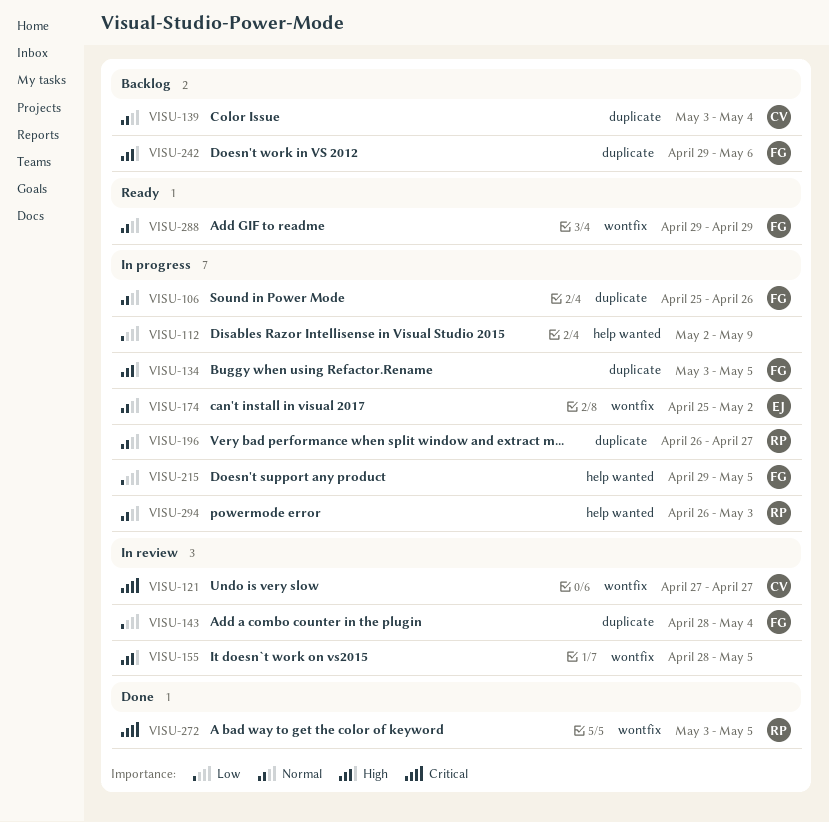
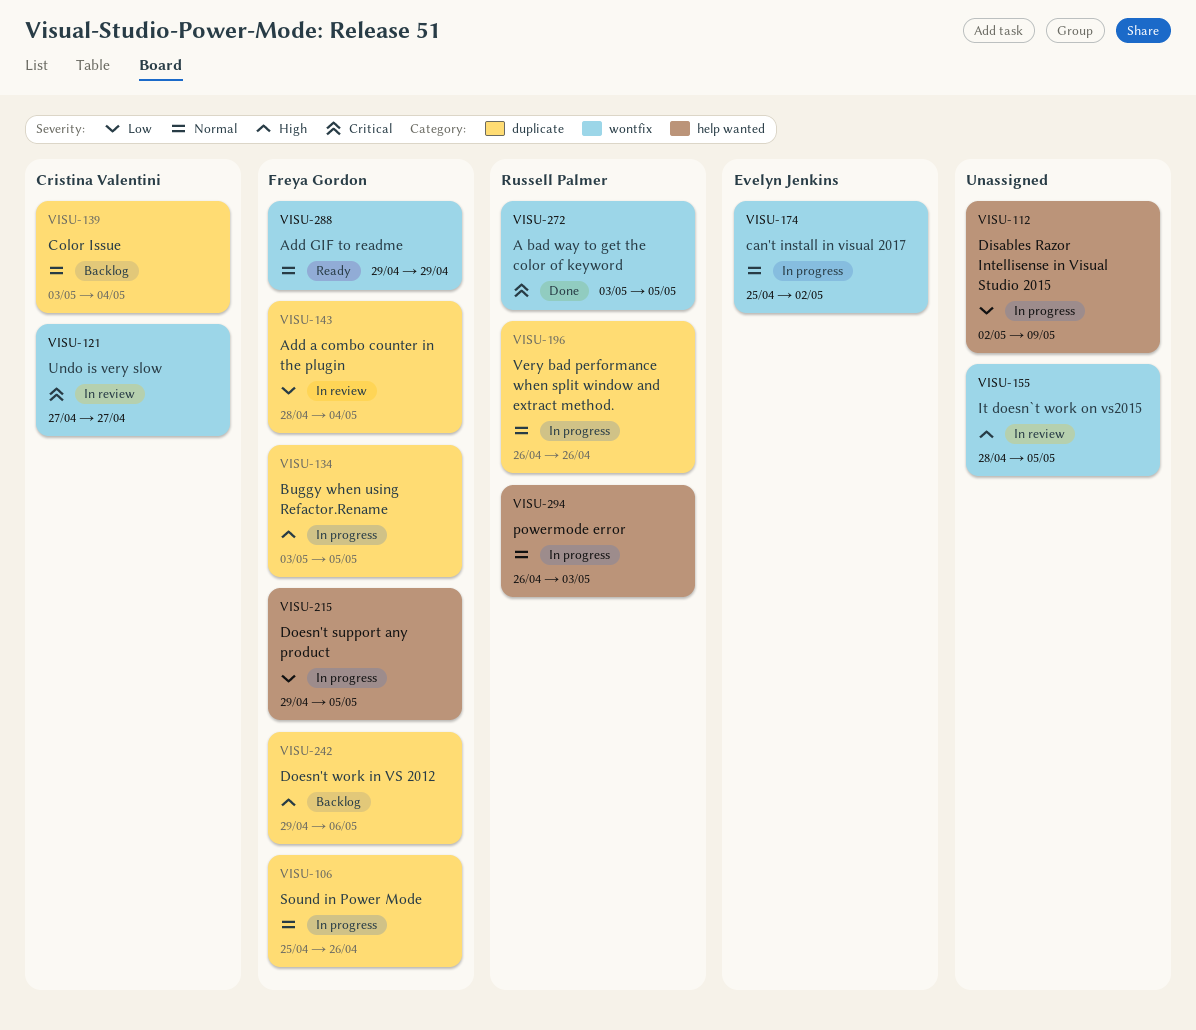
VISU-196, due: Apr 27 -> Apr 26

